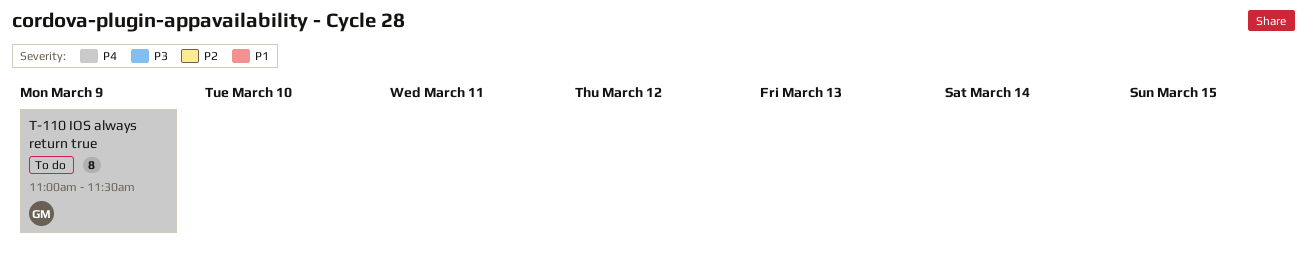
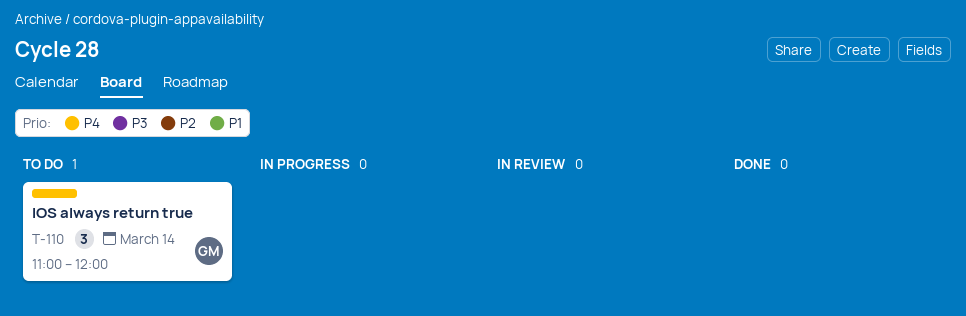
T-110, estimate: 8 -> 3
T-110, day: Mar 9 -> Mar 14
T-110, ends: 11:30 -> 12:00

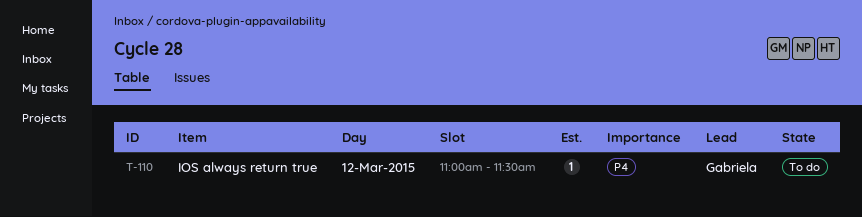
T-110, estimate: 3 -> 1
T-110, day: Mar 14 -> Mar 12
T-110, ends: 12:00 -> 11:30

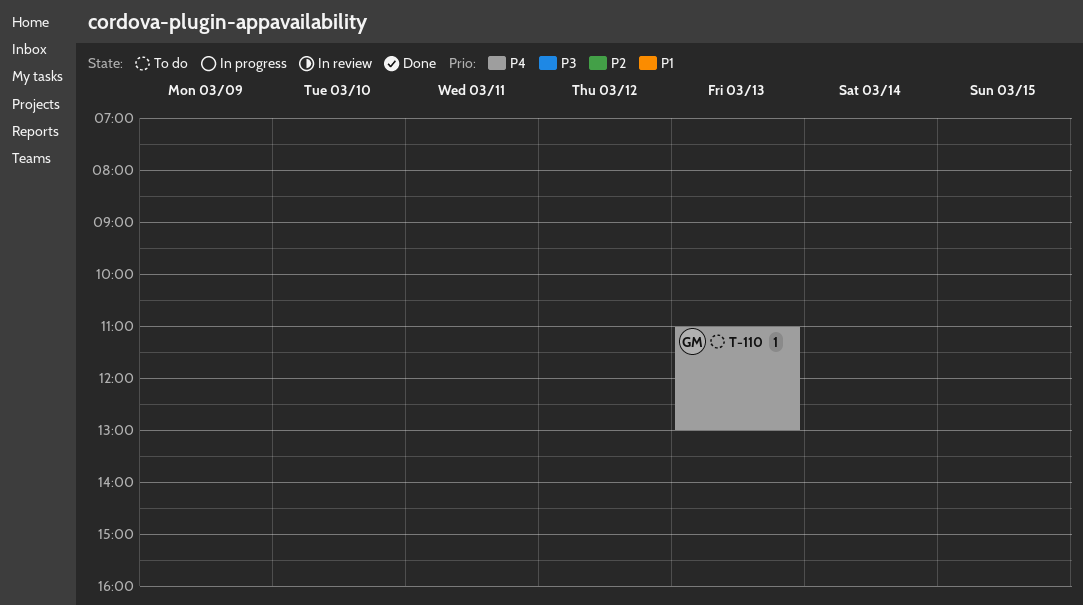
T-110, day: Mar 12 -> Mar 13
T-110, ends: 11:30 -> 13:00

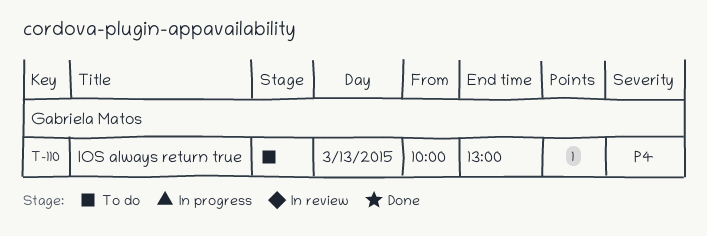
T-110, begins: 11:00 -> 10:00

